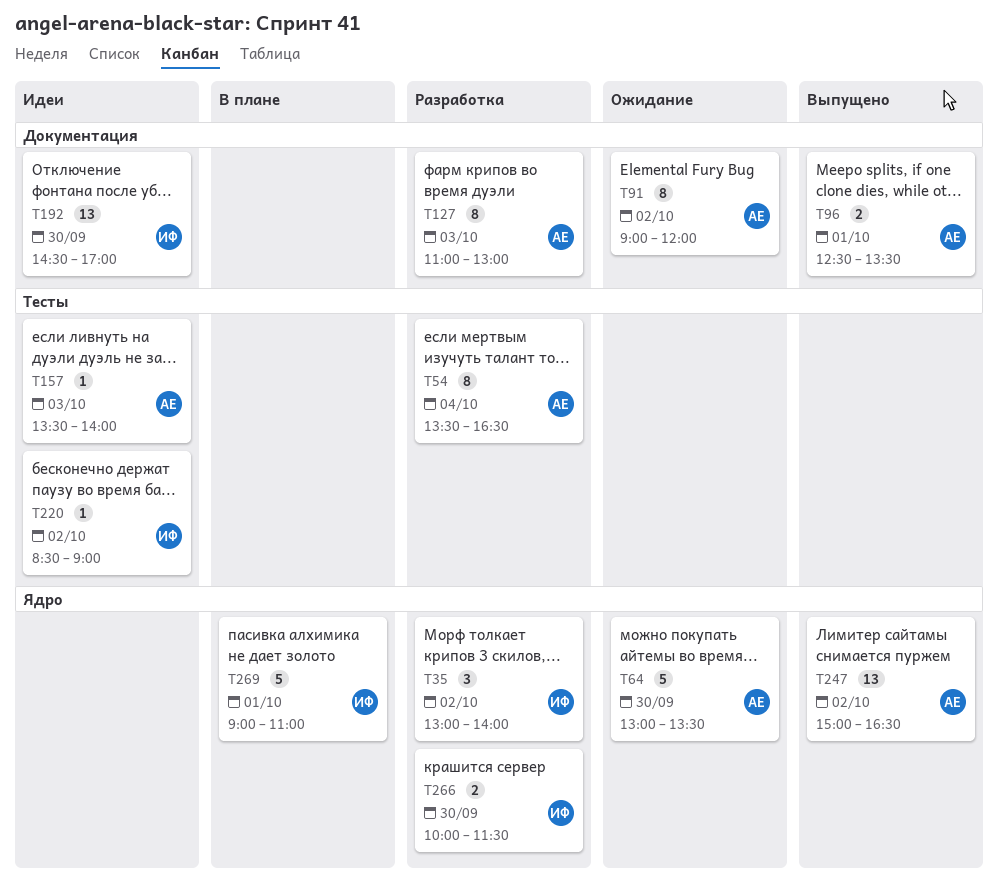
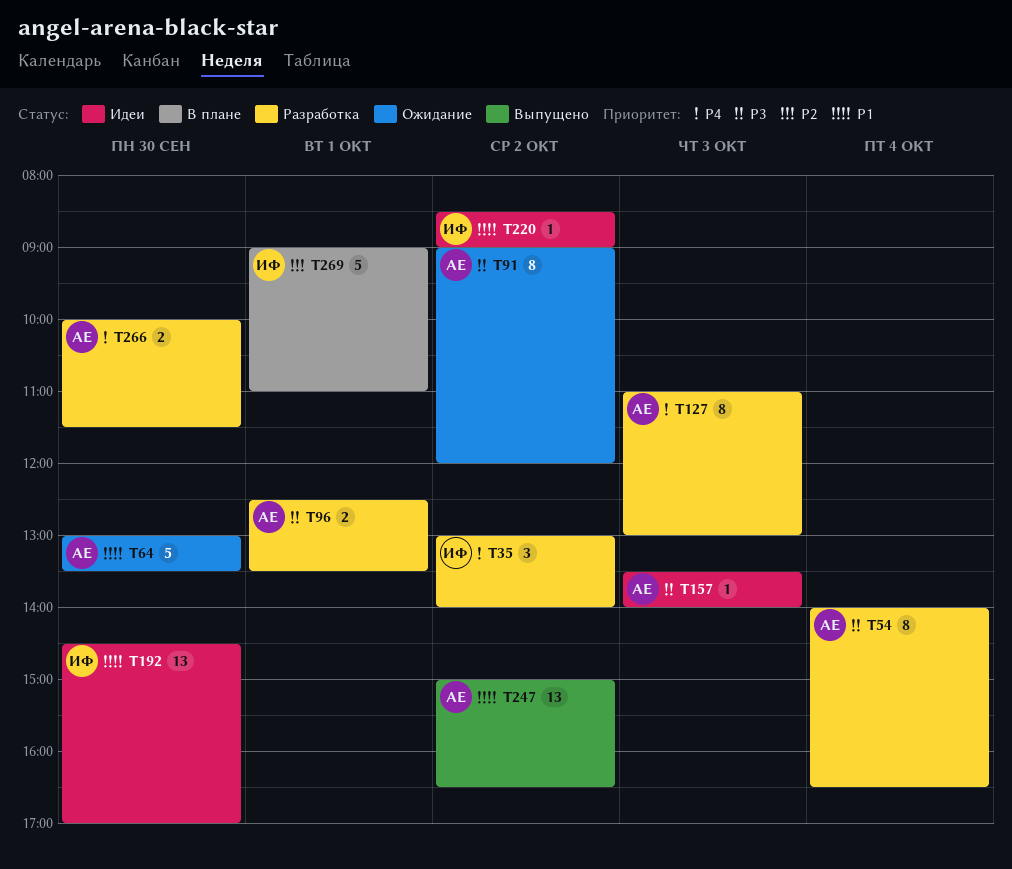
T54, begins: 13:30 -> 14:00
T96, status: Выпущено -> Разработка
T266, owner: ИФ -> АЕ

